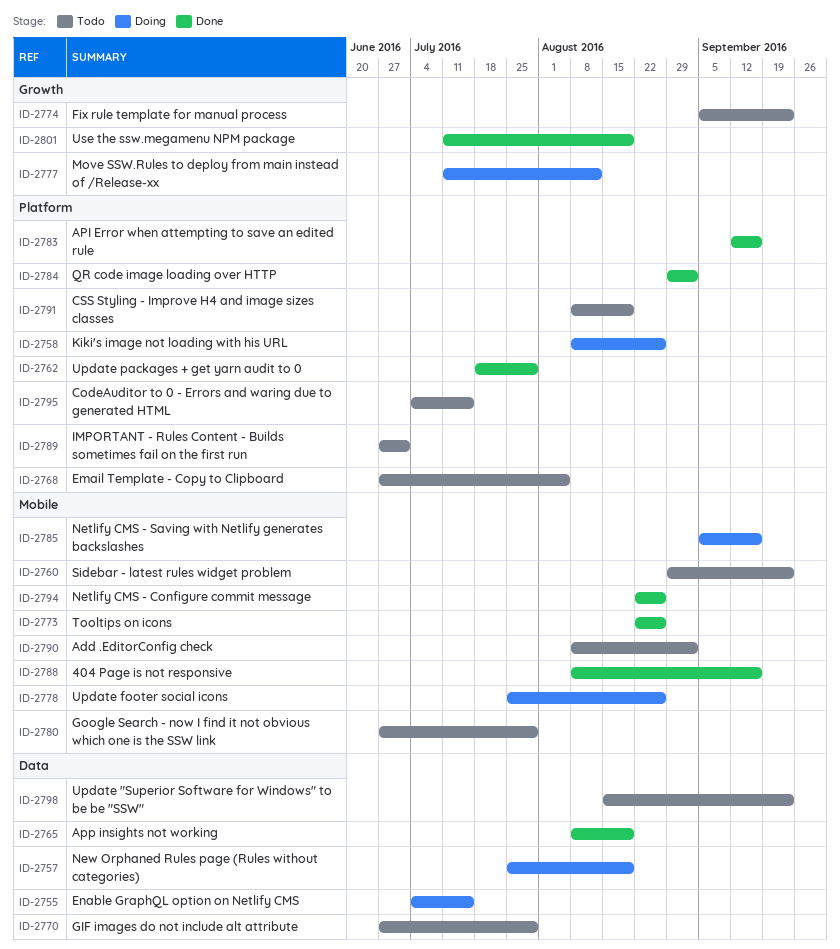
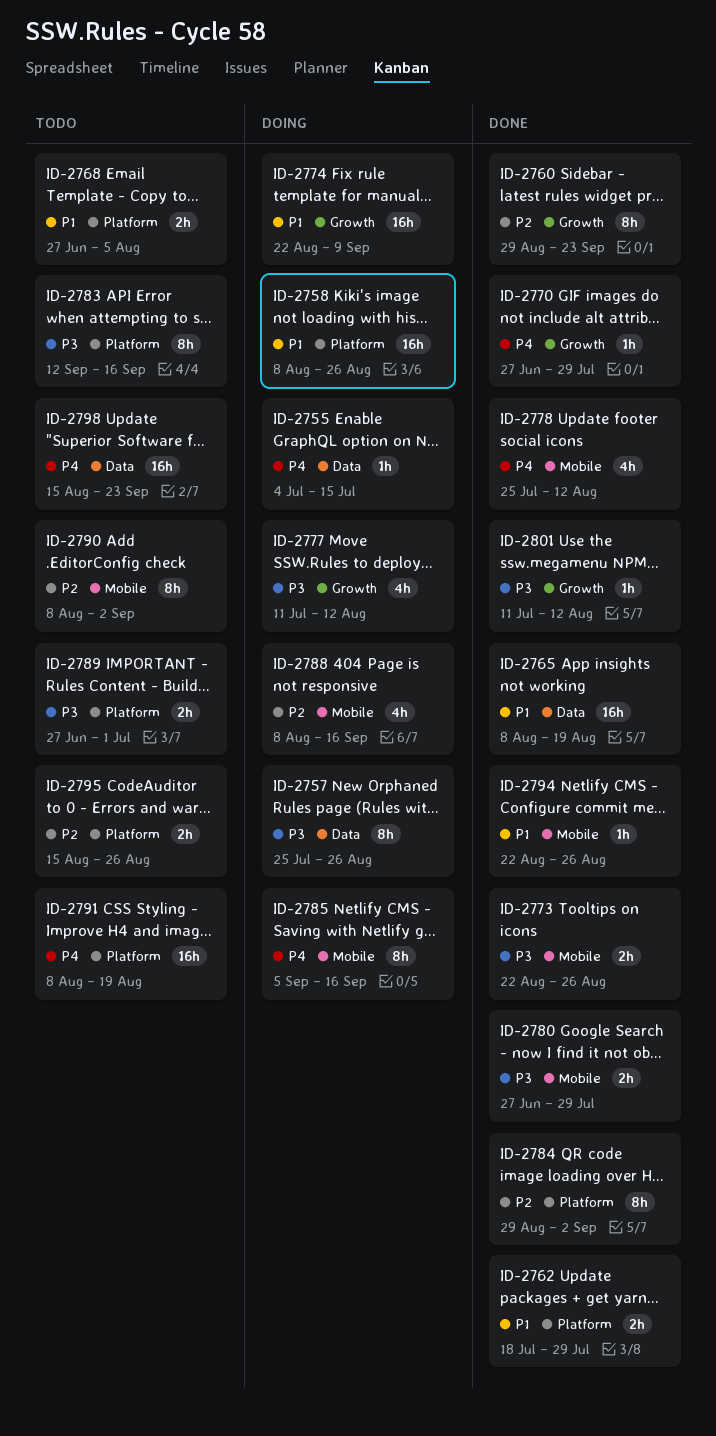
ID-2757, due: Aug 19 -> Aug 26
ID-2760, status: Todo -> Done
ID-2760, label: Mobile -> Growth
ID-2770, status: Todo -> Done
ID-2770, label: Data -> Growth
ID-2774, status: Todo -> Doing
ID-2774, start: Sep 5 -> Aug 22
ID-2774, due: Sep 23 -> Sep 9
ID-2778, status: Doing -> Done
ID-2778, due: Aug 26 -> Aug 12
ID-2780, status: Todo -> Done
ID-2783, status: Done -> Todo
ID-2788, status: Done -> Doing
ID-2795, start: Jul 4 -> Aug 15
ID-2795, due: Jul 15 -> Aug 26
ID-2801, due: Aug 19 -> Aug 12

